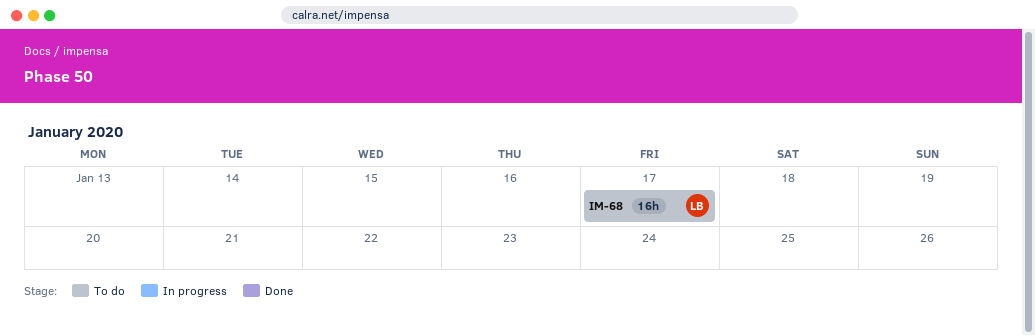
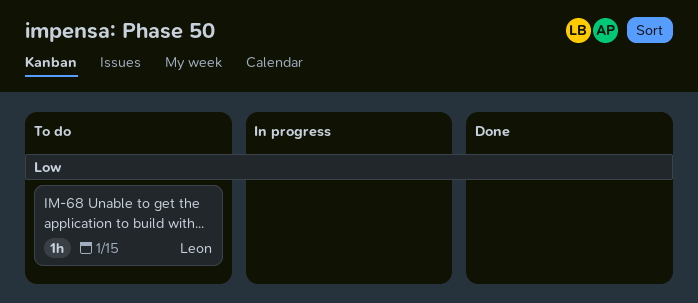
IM-68, estimate: 16h -> 1h
IM-68, due: Jan 17 -> Jan 15

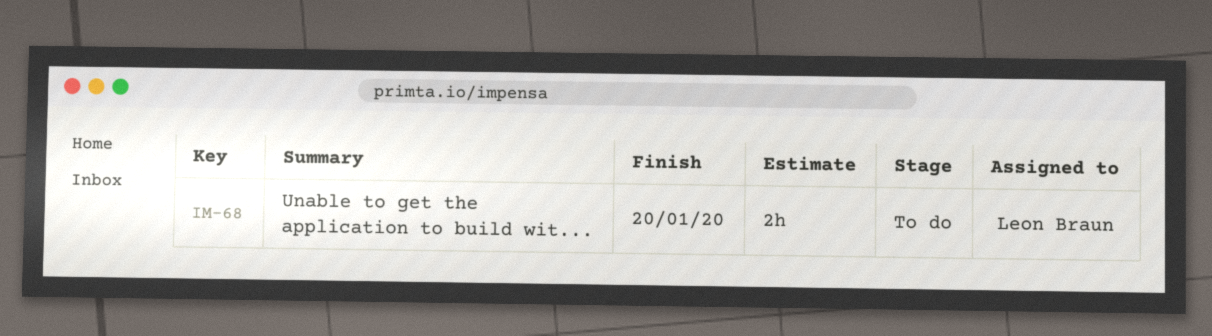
IM-68, estimate: 1h -> 2h
IM-68, due: Jan 15 -> Jan 20

